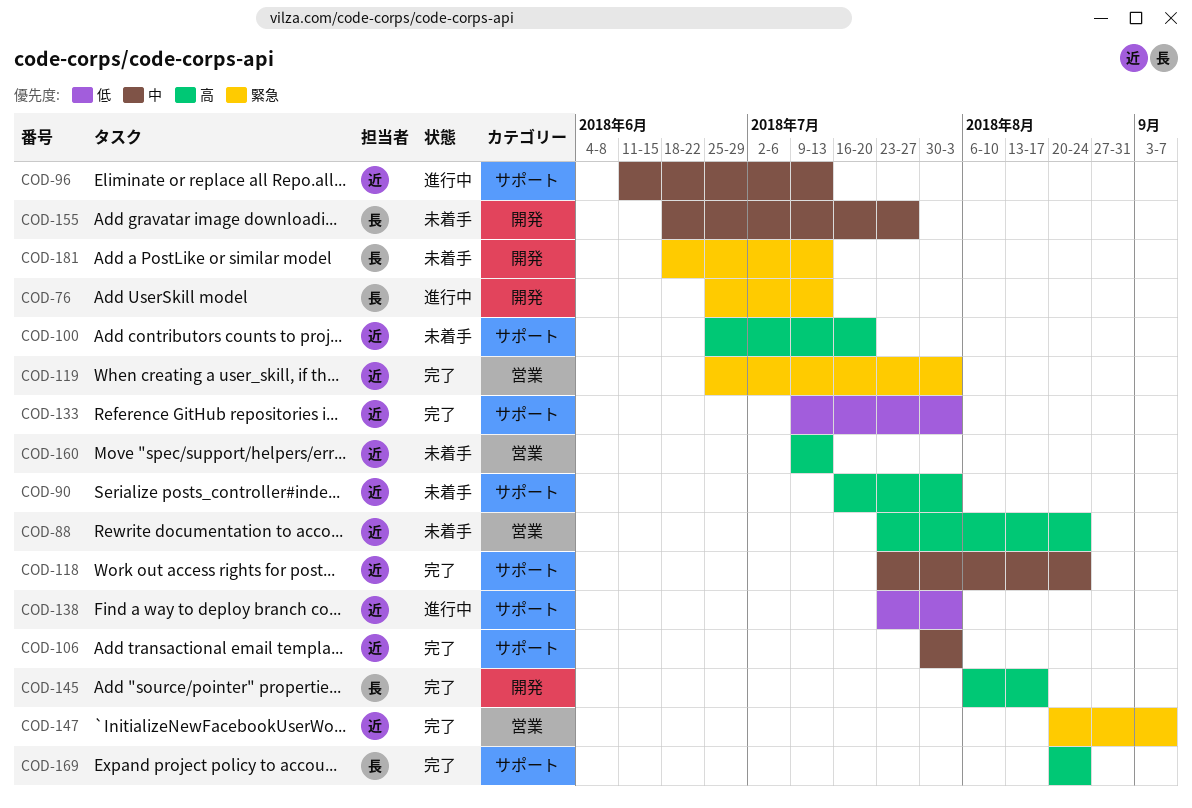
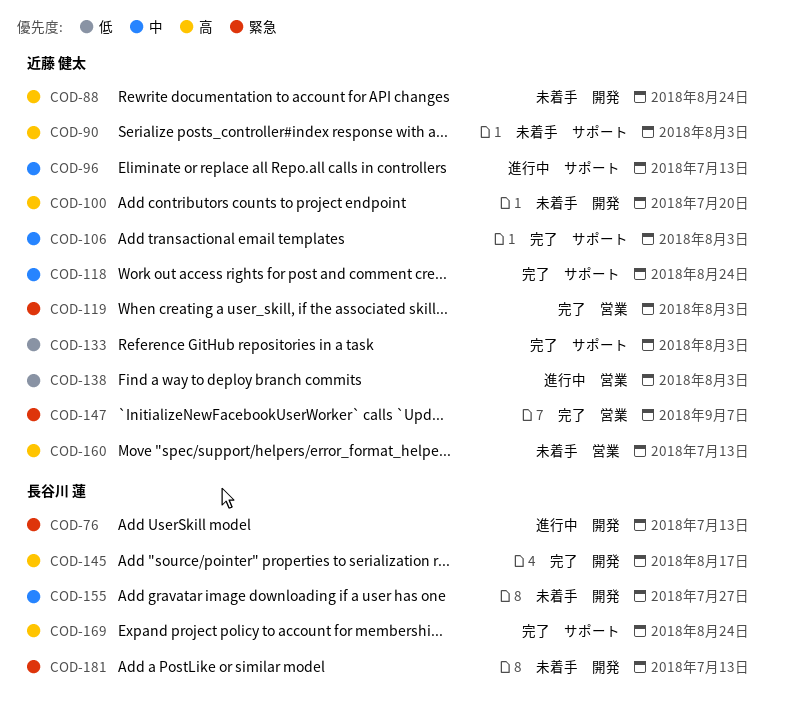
COD-88, label: 営業 -> 開発
COD-100, label: サポート -> 開発
COD-138, label: サポート -> 営業

